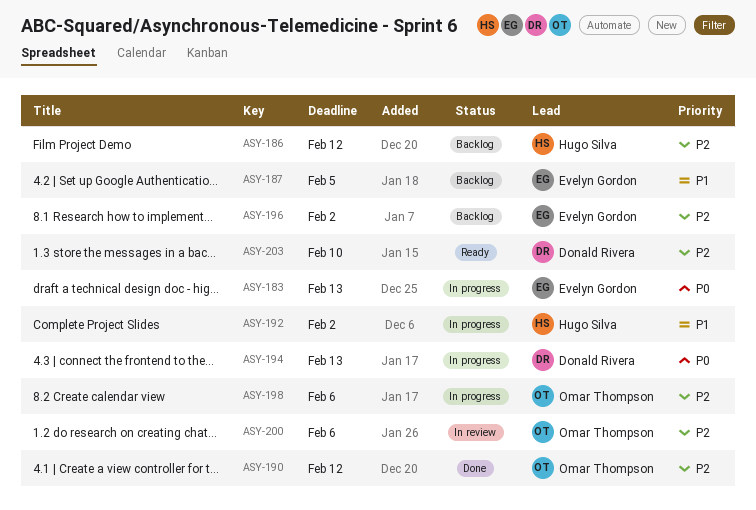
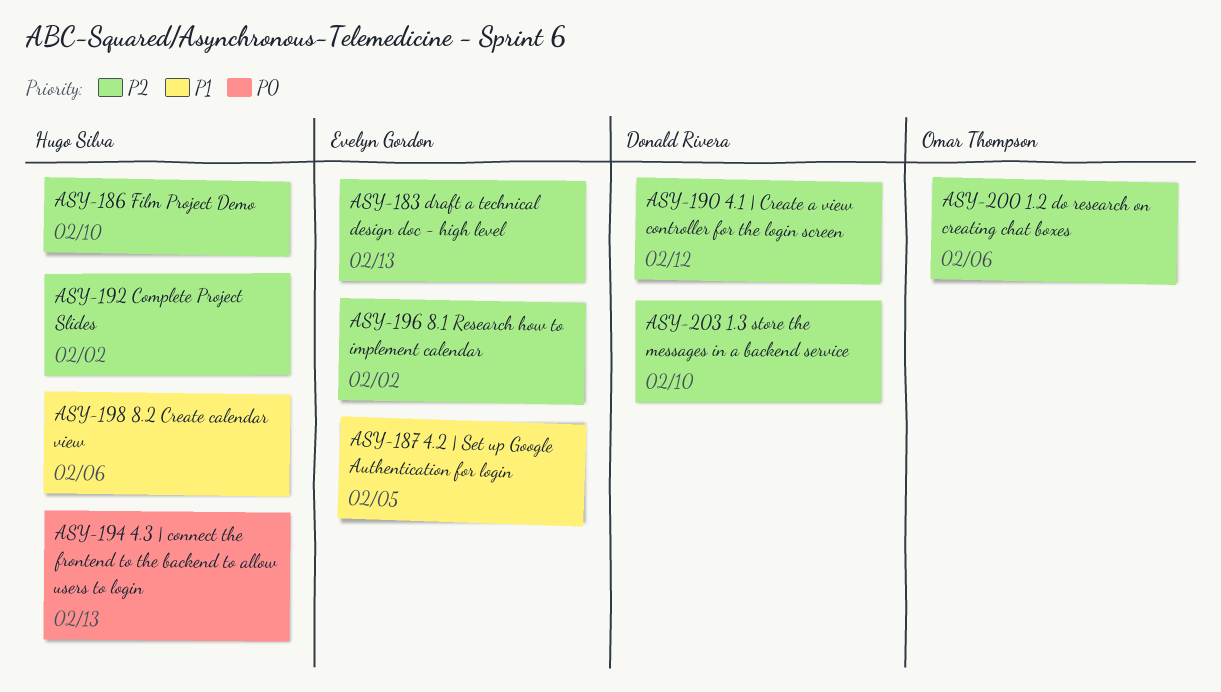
ASY-183, priority: P0 -> P2
ASY-186, due: Feb 12 -> Feb 10
ASY-190, owner: Omar Thompson -> Donald Rivera
ASY-192, priority: P1 -> P2
ASY-194, owner: Donald Rivera -> Hugo Silva
ASY-198, owner: Omar Thompson -> Hugo Silva
ASY-198, priority: P2 -> P1

